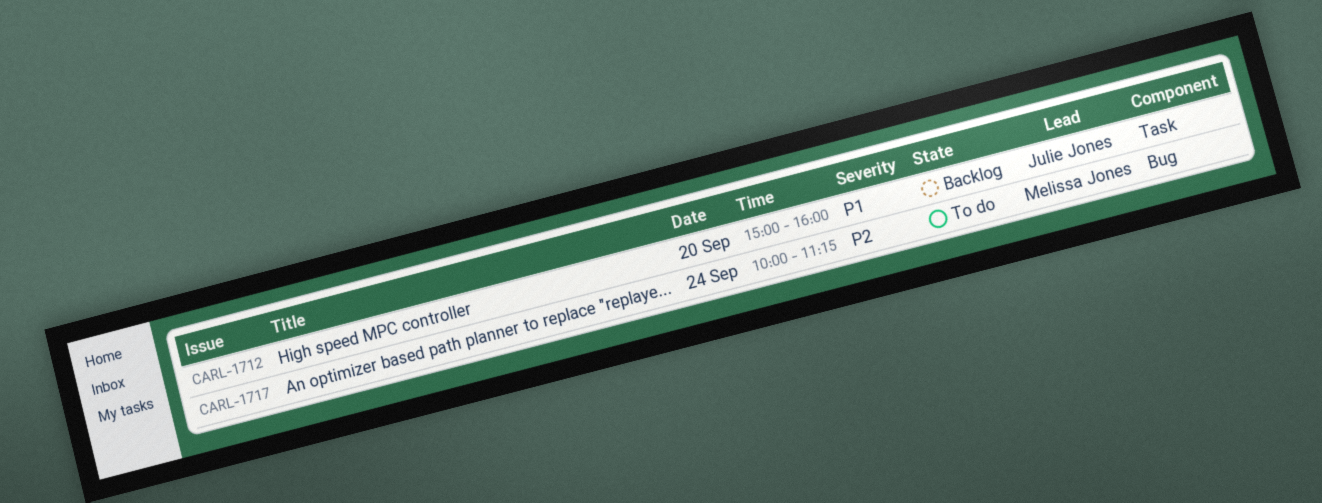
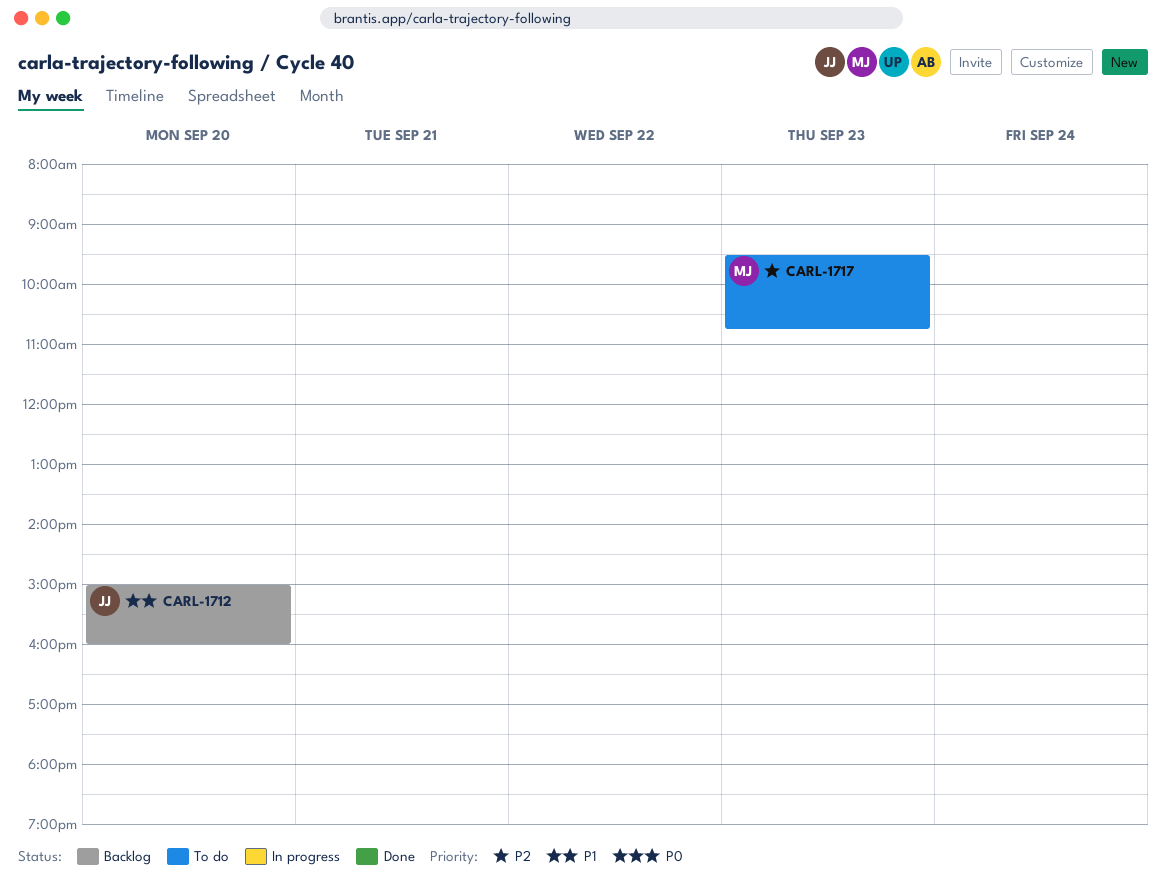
CARL-1717, day: Sep 24 -> Sep 23
CARL-1717, begins: 10:00 -> 09:30
CARL-1717, ends: 11:15 -> 10:45

